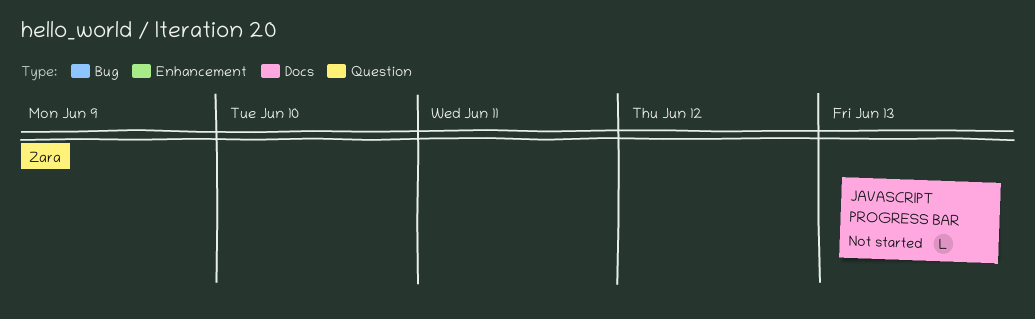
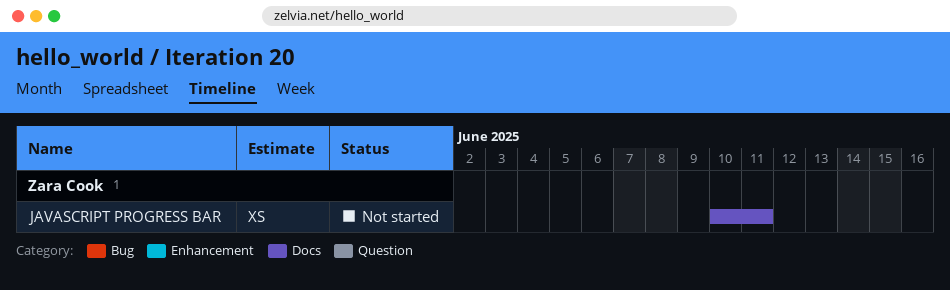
JAVASCRIPT PROGRESS BAR, estimate: L -> XS
JAVASCRIPT PROGRESS BAR, due: Jun 13 -> Jun 11

